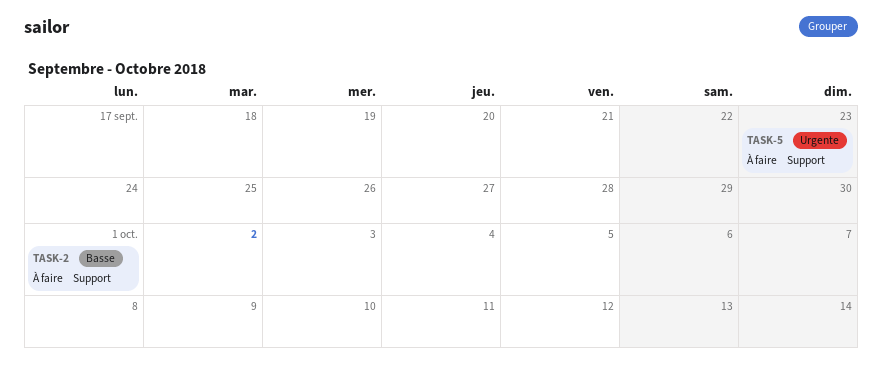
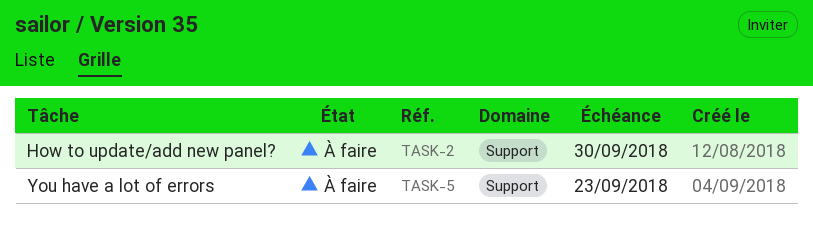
TASK-2, due: Oct 1 -> Sep 30

